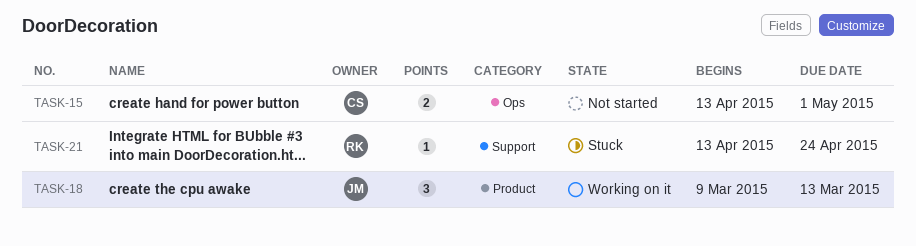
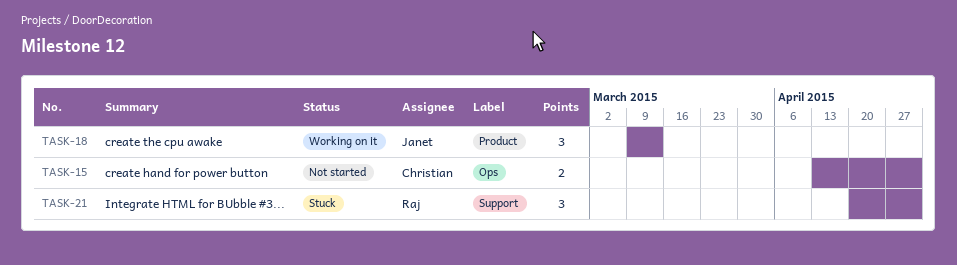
TASK-21, estimate: 1 -> 3
TASK-21, start: Apr 13 -> Apr 20
TASK-21, due: Apr 24 -> May 1

